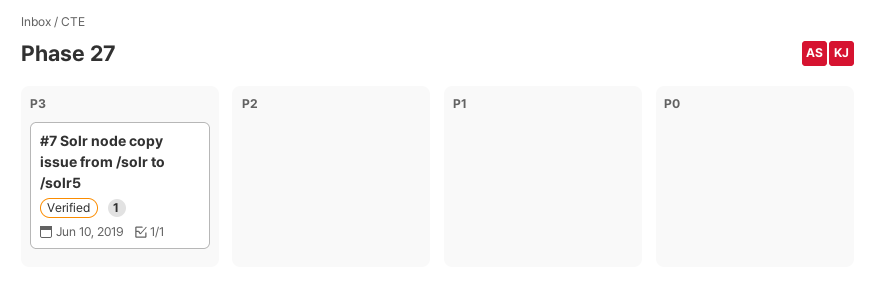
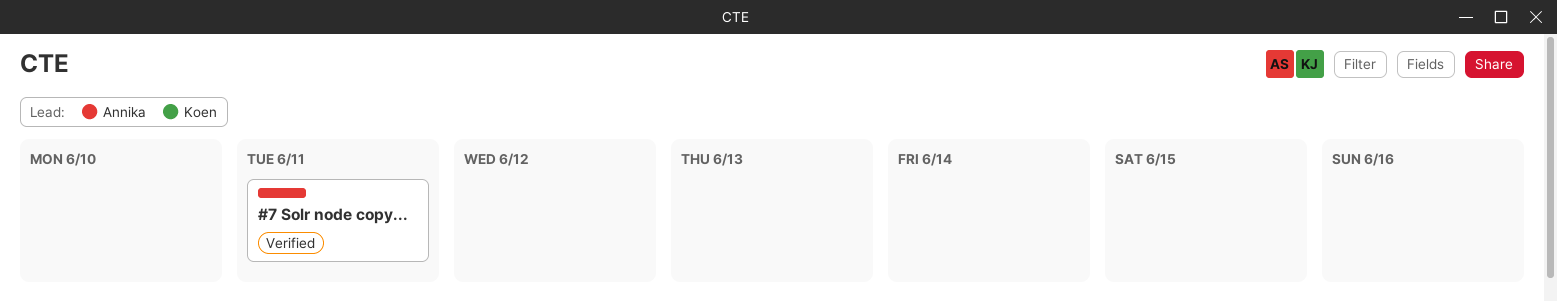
#7, due: Jun 10 -> Jun 11

